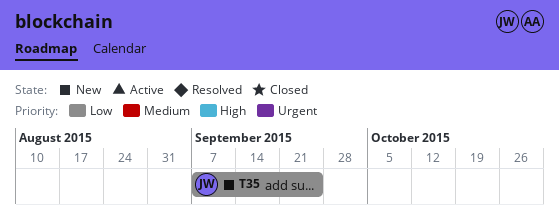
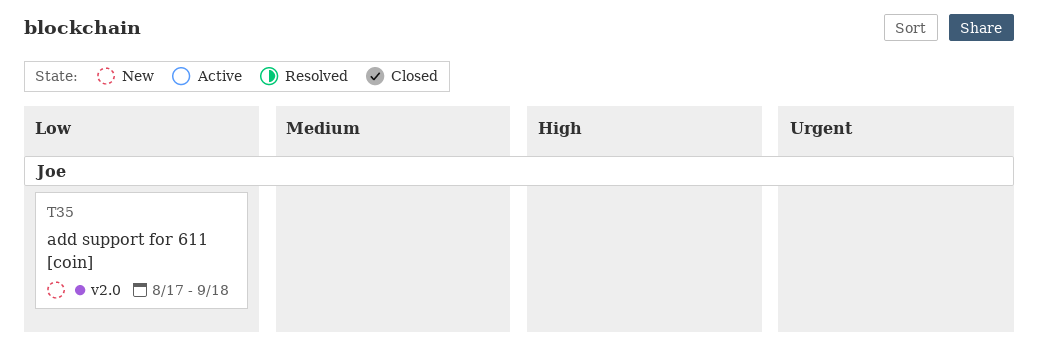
T35, start: Sep 7 -> Aug 17
T35, due: Sep 25 -> Sep 18

